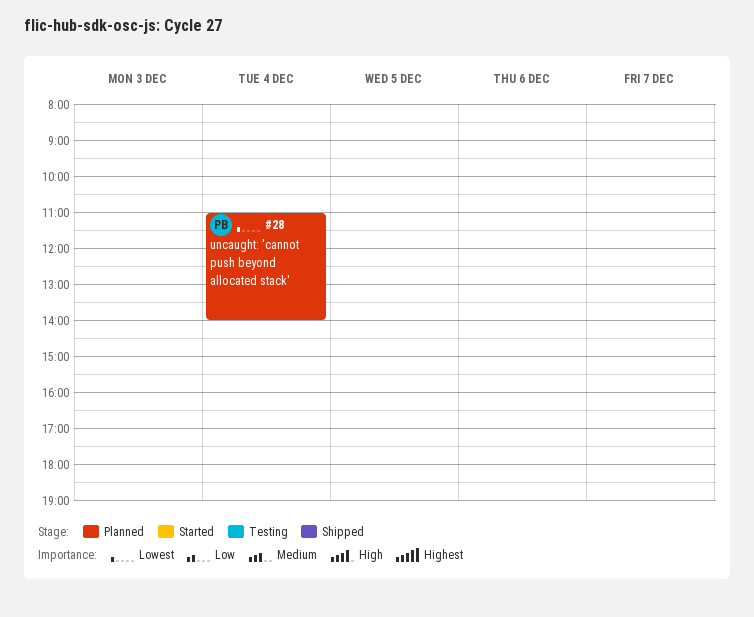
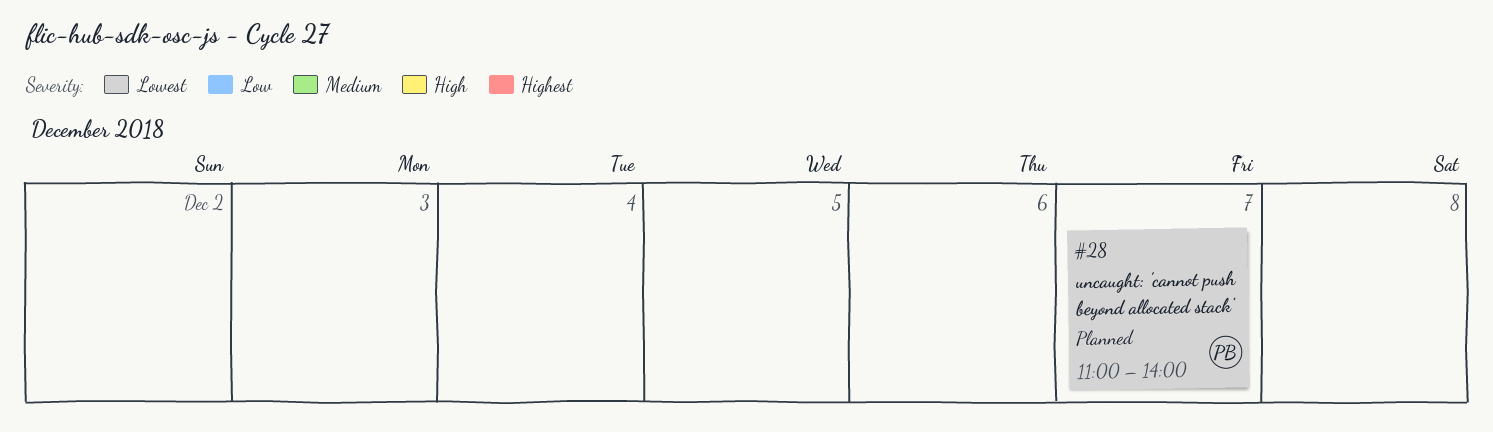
#28, day: Dec 4 -> Dec 7

